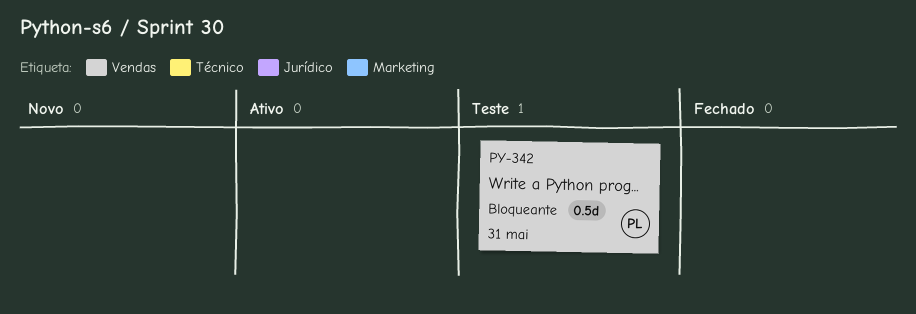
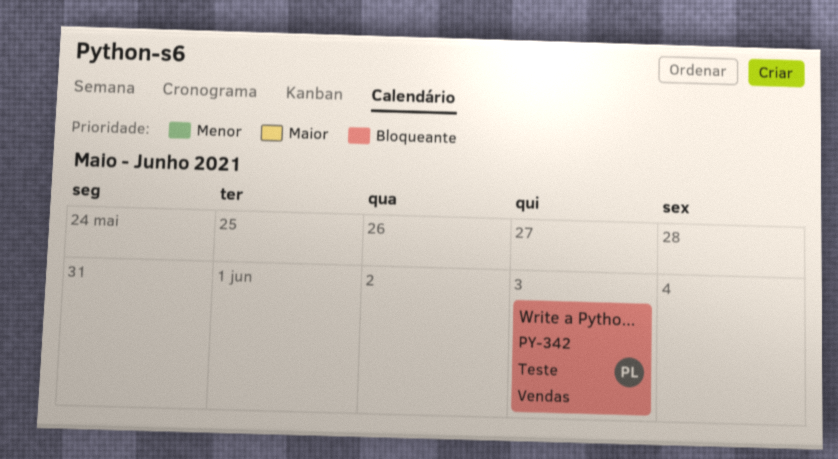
PY-342, due: May 31 -> Jun 3

